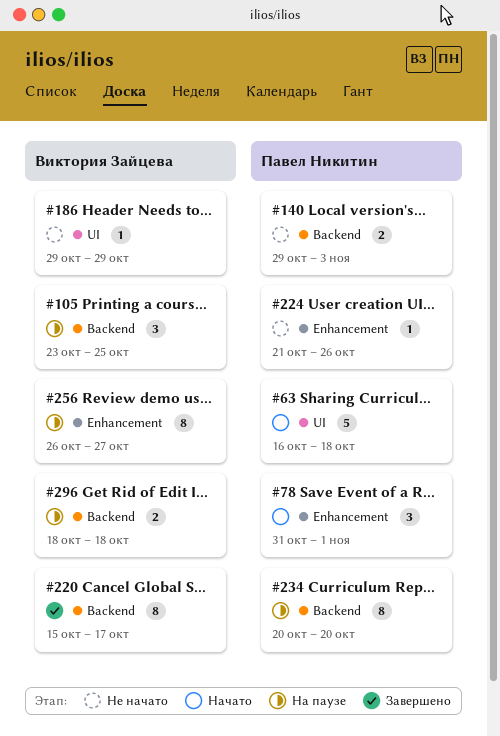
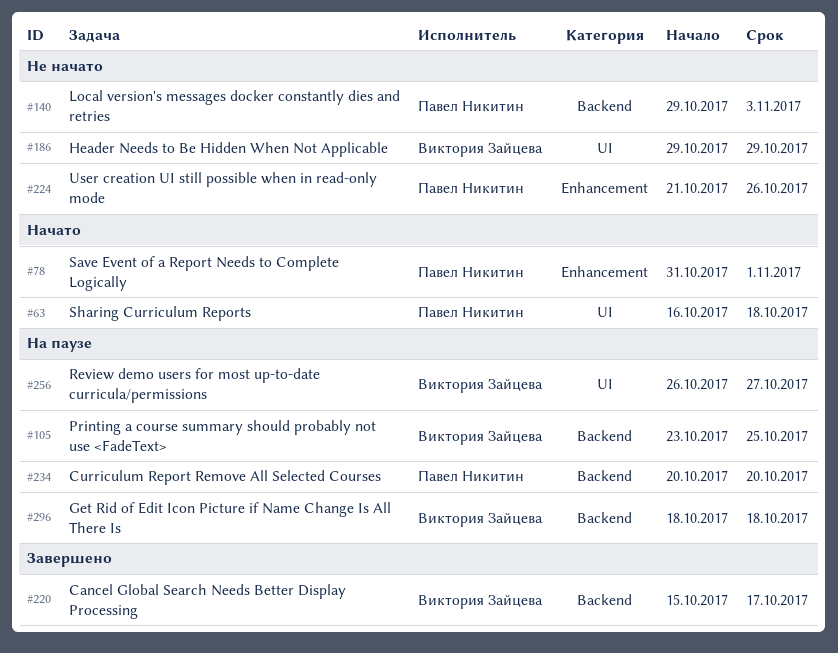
#256, label: Enhancement -> UI

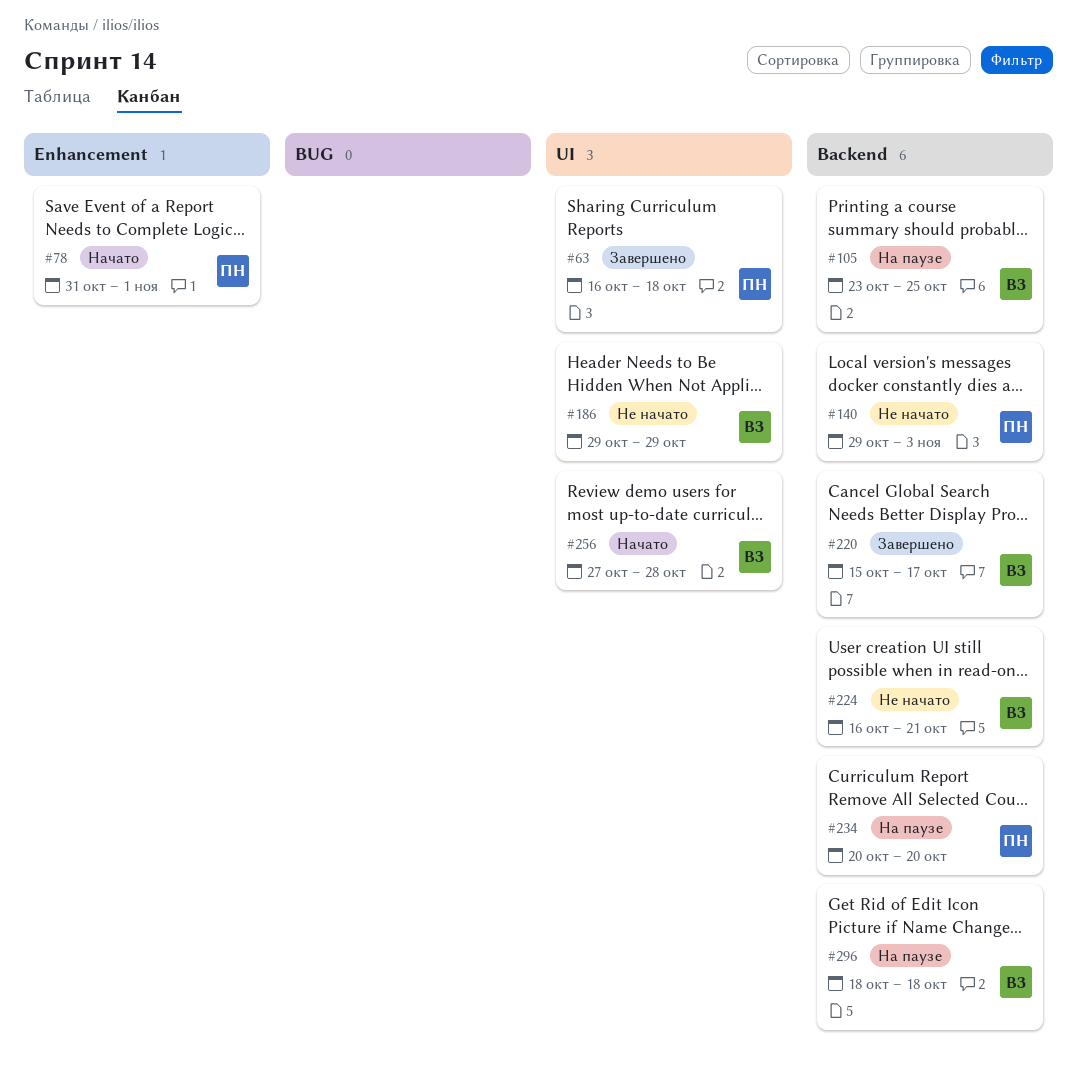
#63, status: Начато -> Завершено
#224, owner: Павел Никитин -> Виктория Зайцева
#224, label: Enhancement -> Backend
#224, start: Oct 21 -> Oct 16
#224, due: Oct 26 -> Oct 21
#256, status: На паузе -> Начато
#256, start: Oct 26 -> Oct 27
#256, due: Oct 27 -> Oct 28

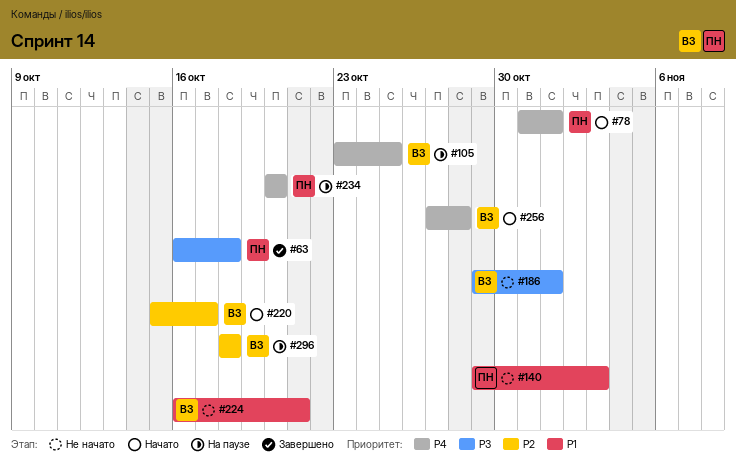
#186, due: Oct 29 -> Nov 1
#220, status: Завершено -> Начато

